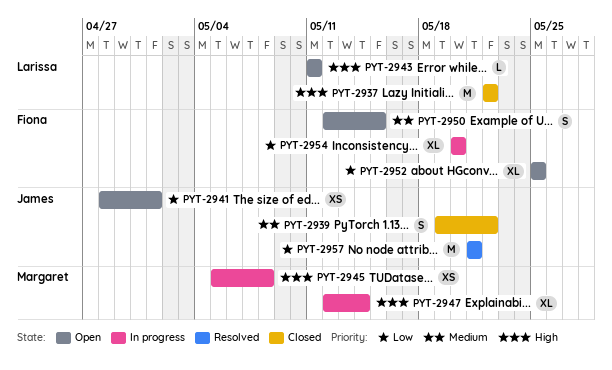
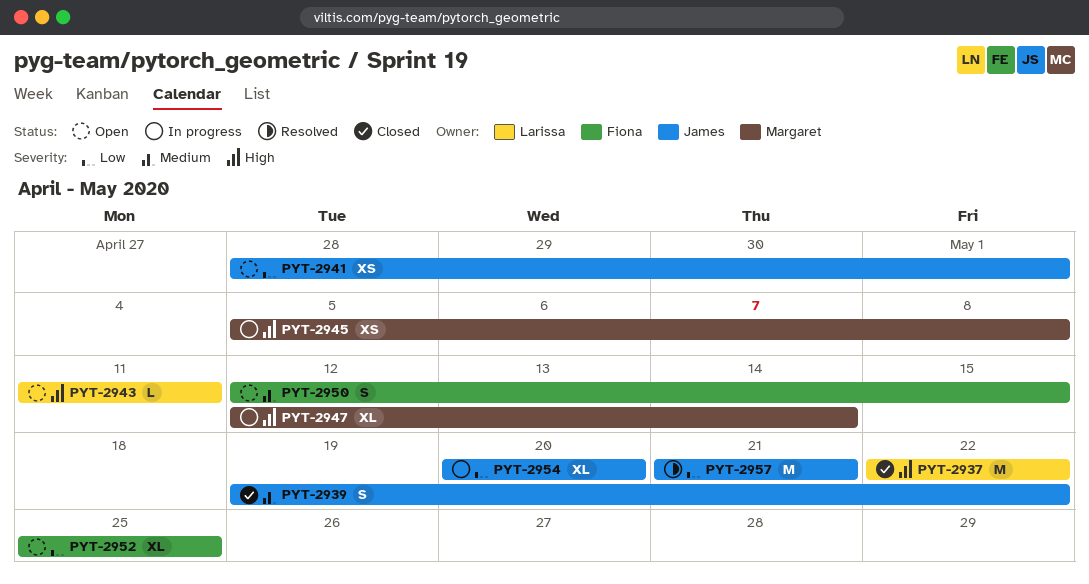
PYT-2954, owner: Fiona -> James

